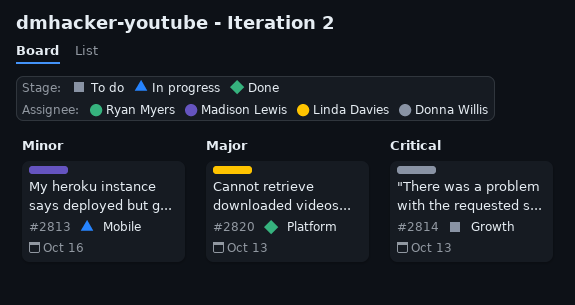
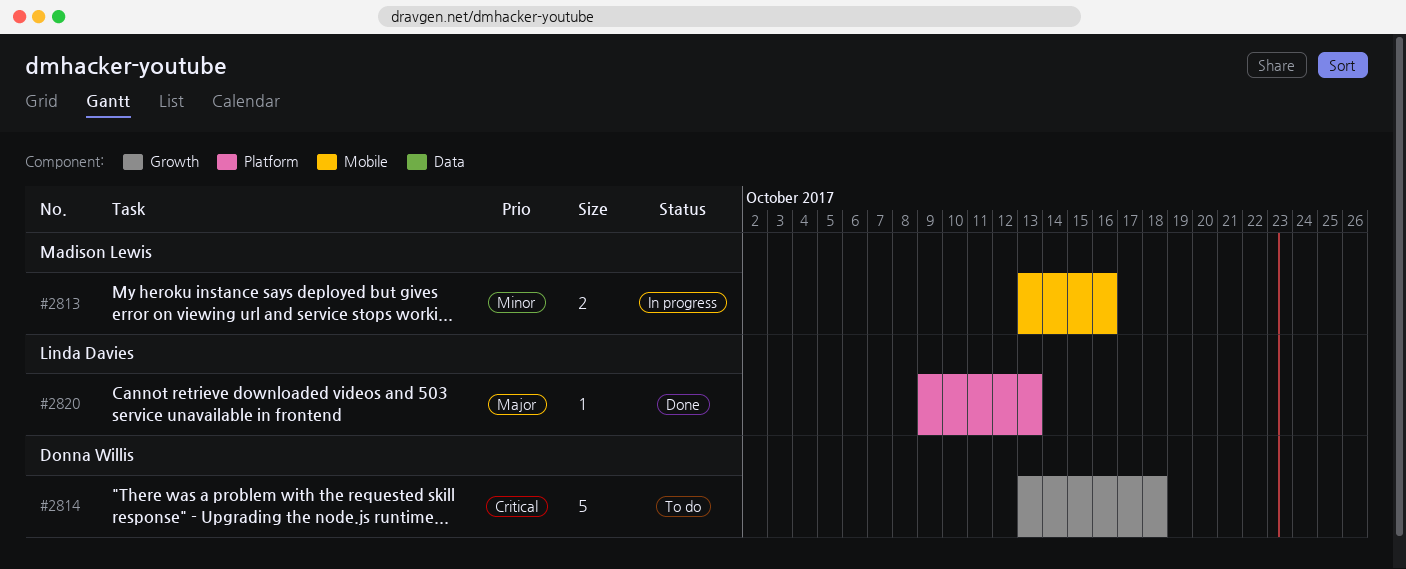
#2814, due: Oct 13 -> Oct 18

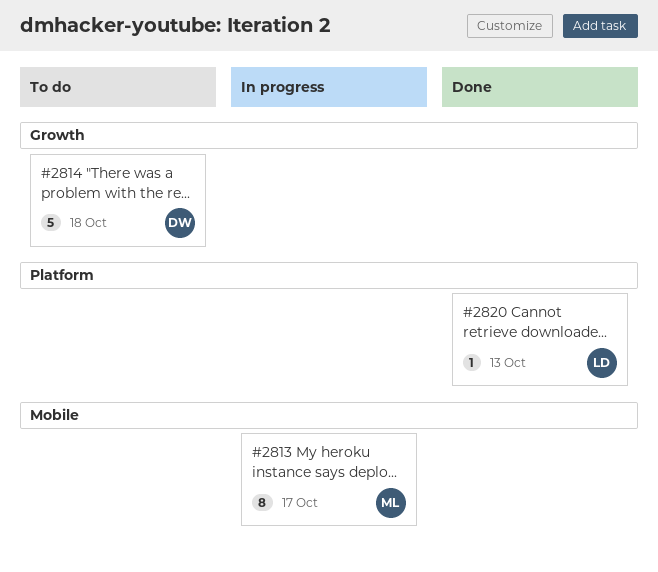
#2813, estimate: 2 -> 8
#2813, due: Oct 16 -> Oct 17

